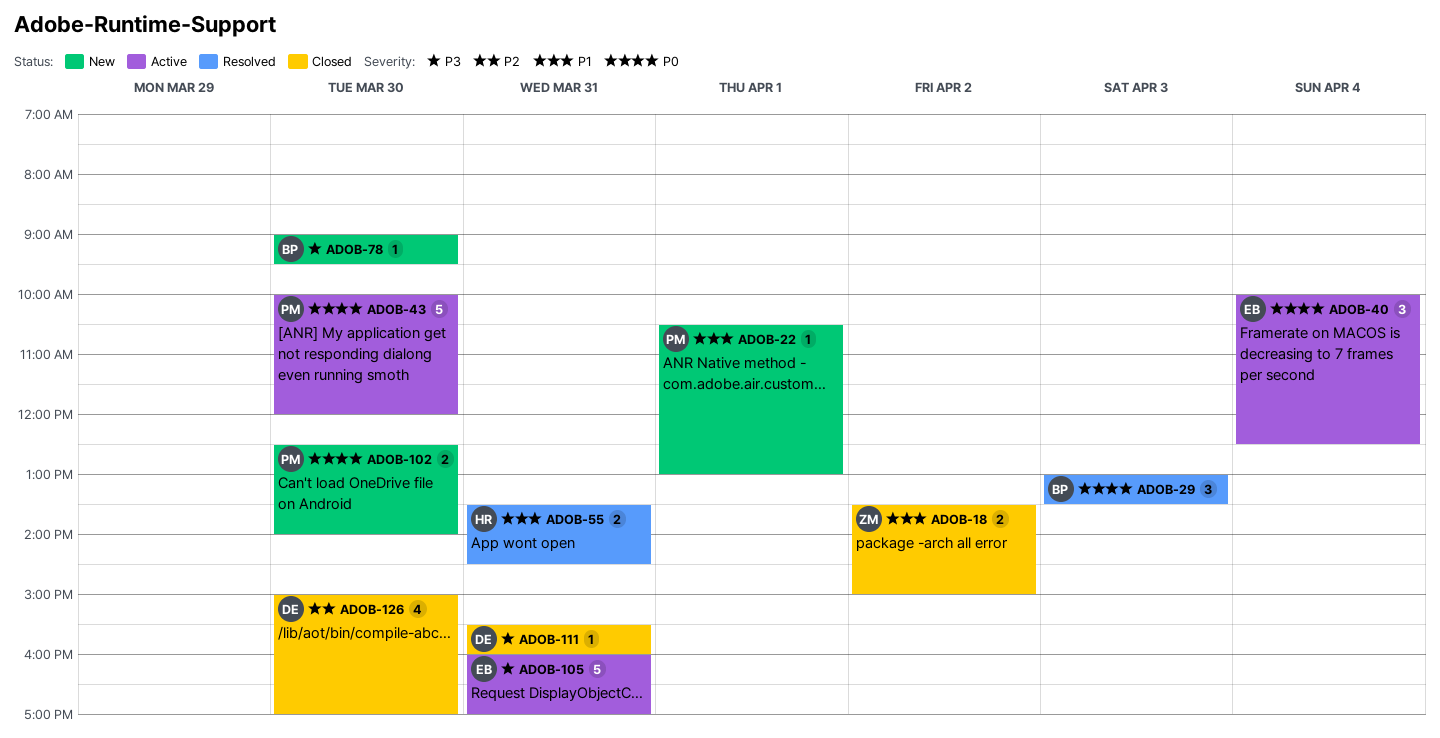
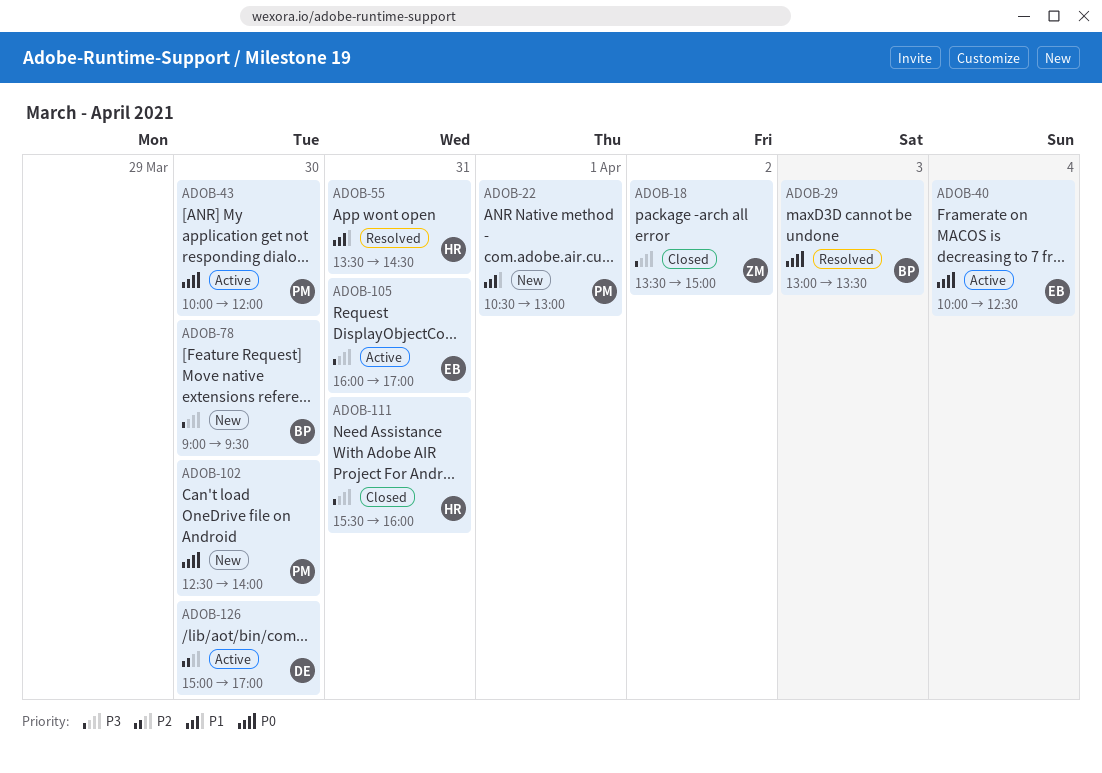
ADOB-18, priority: P1 -> P3
ADOB-111, owner: DE -> HR
ADOB-126, status: Closed -> Active

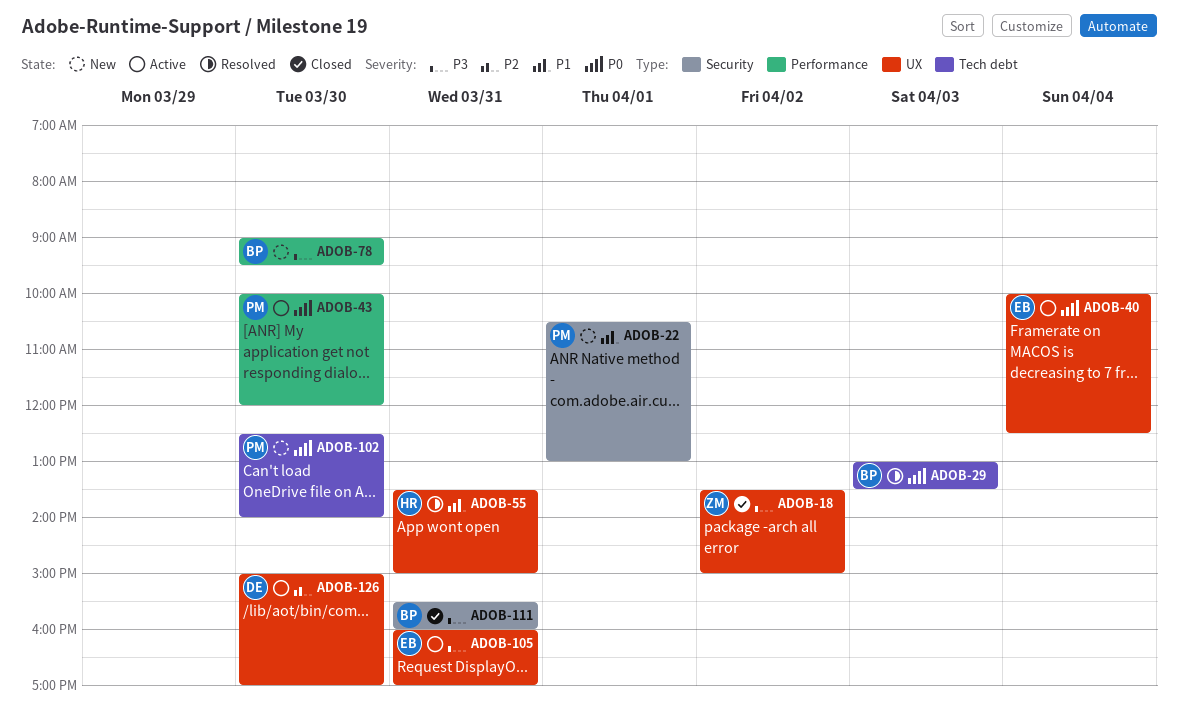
ADOB-55, ends: 14:30 -> 15:00
ADOB-111, owner: HR -> BP

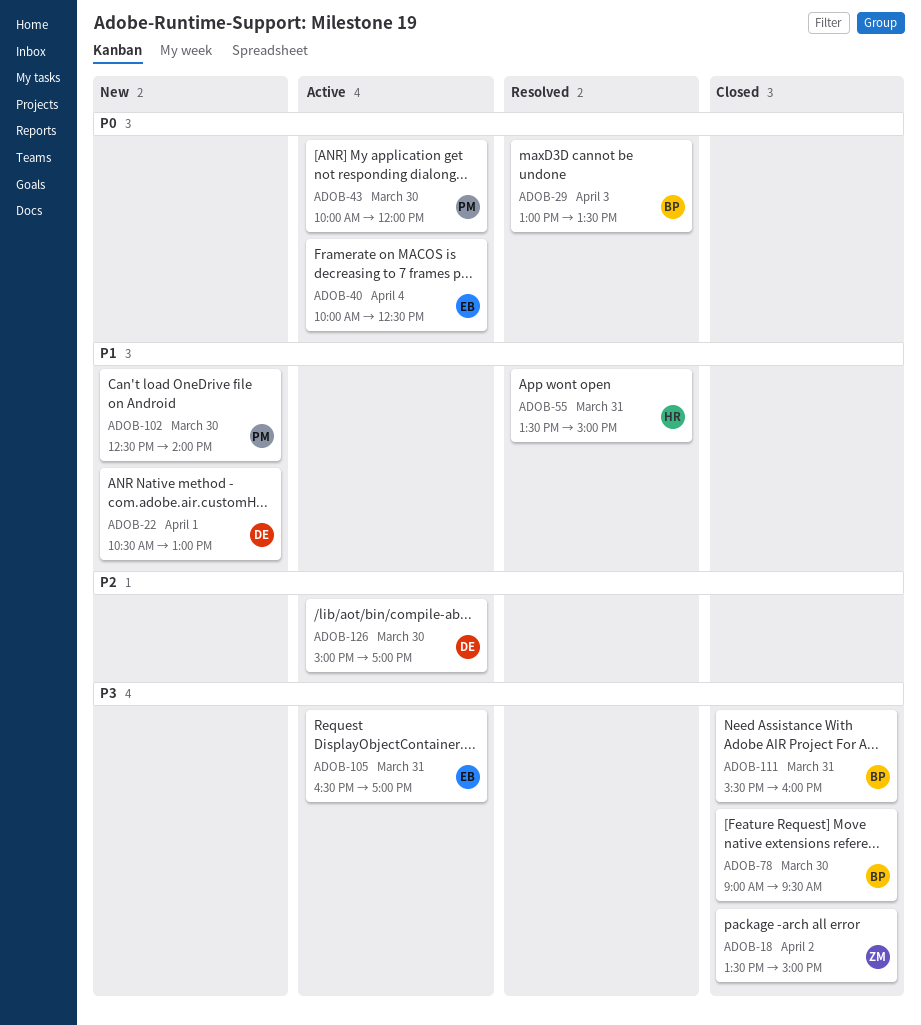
ADOB-22, owner: PM -> DE
ADOB-78, status: New -> Closed
ADOB-102, priority: P0 -> P1
ADOB-105, begins: 16:00 -> 16:30

